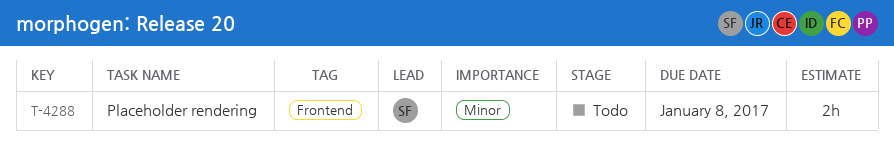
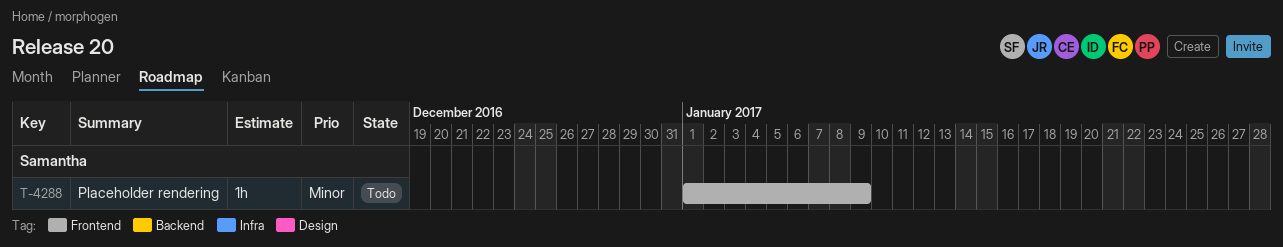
T-4288, estimate: 2h -> 1h
T-4288, due: Jan 8 -> Jan 9

